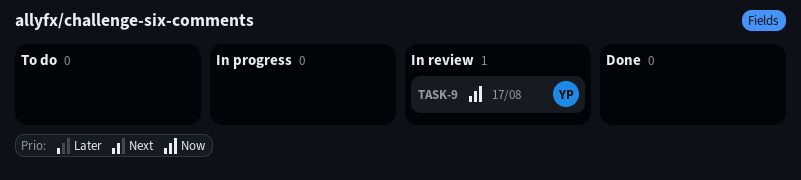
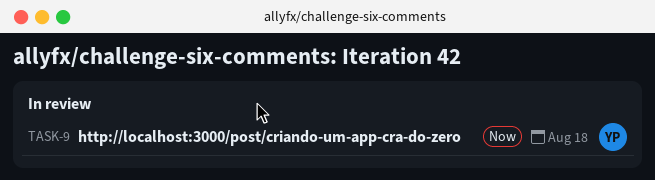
TASK-9, due: Aug 17 -> Aug 18

